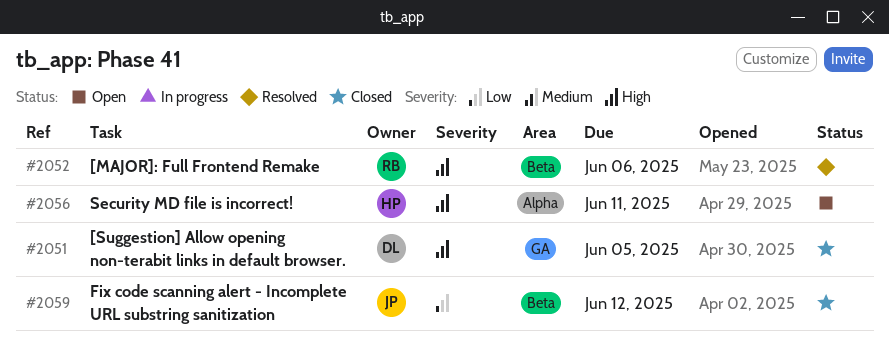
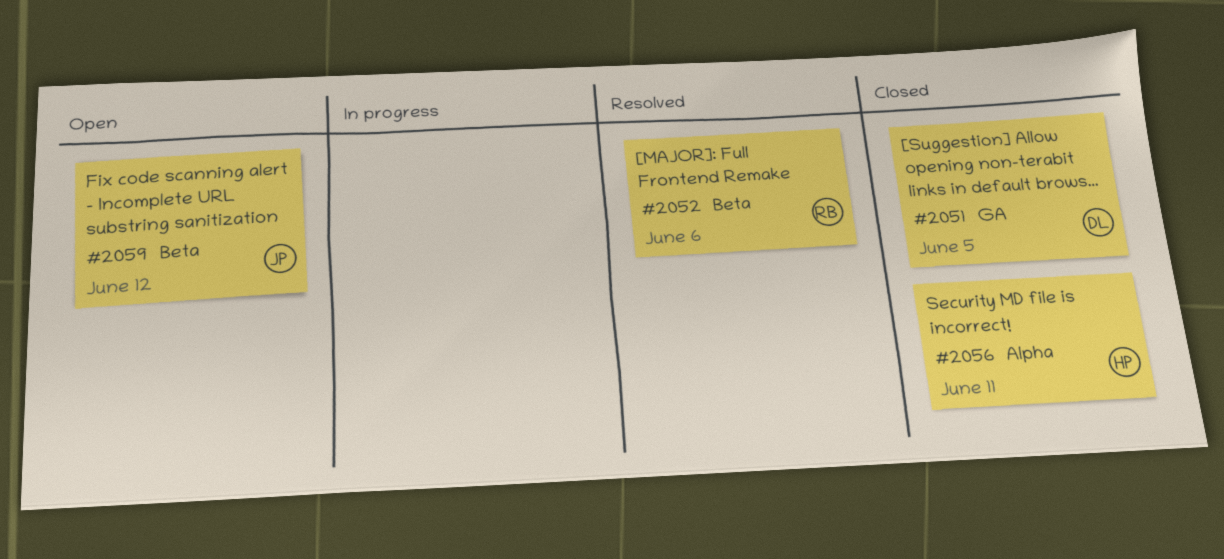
#2056, status: Open -> Closed
#2059, status: Closed -> Open

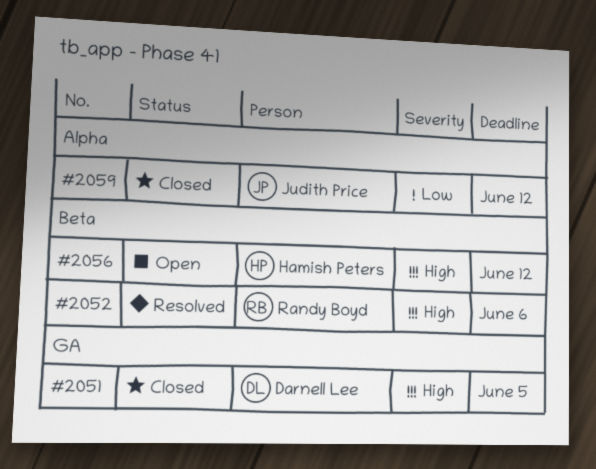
#2056, status: Closed -> Open
#2056, label: Alpha -> Beta
#2056, due: Jun 11 -> Jun 12
#2059, status: Open -> Closed
#2059, label: Beta -> Alpha

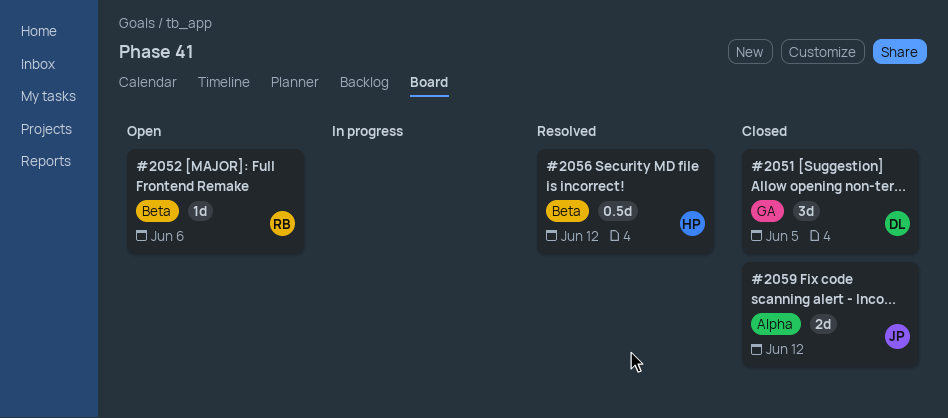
#2052, status: Resolved -> Open
#2056, status: Open -> Resolved

